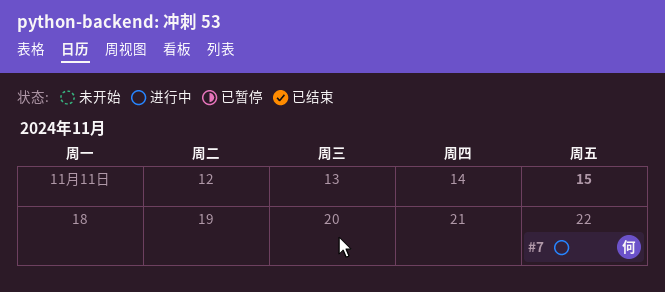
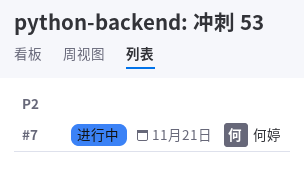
#7, due: Nov 22 -> Nov 21

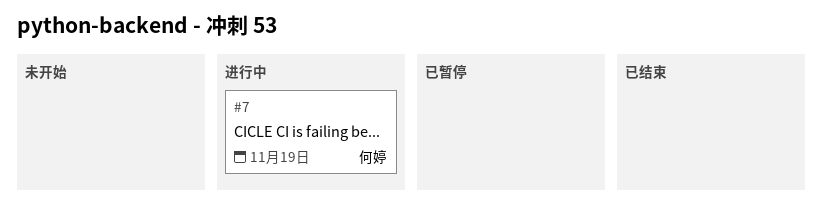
#7, due: Nov 21 -> Nov 19

